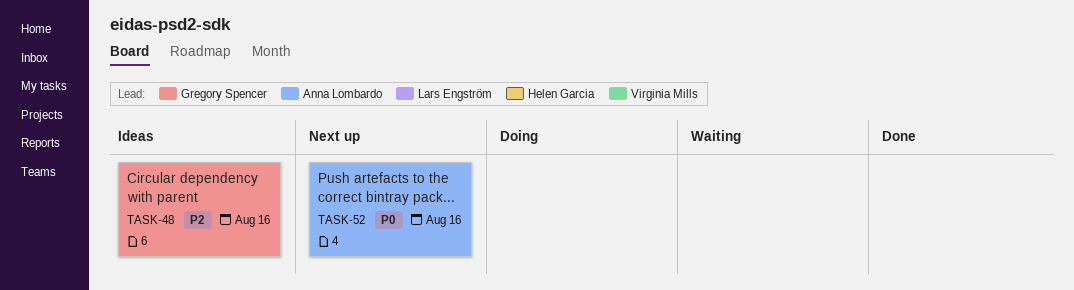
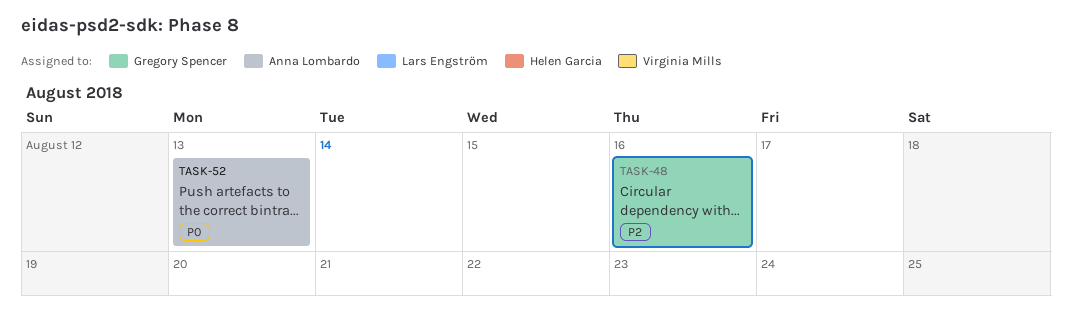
TASK-52, due: Aug 16 -> Aug 13

